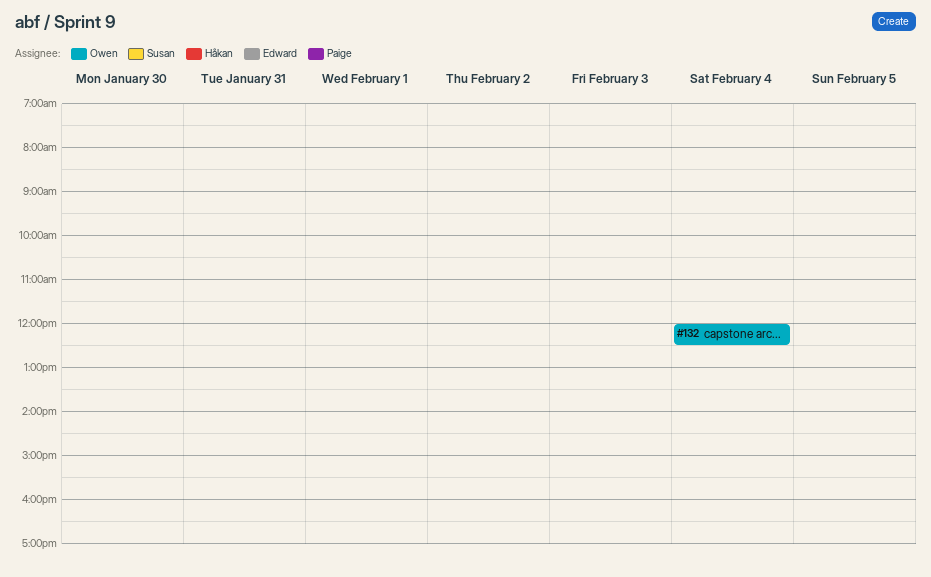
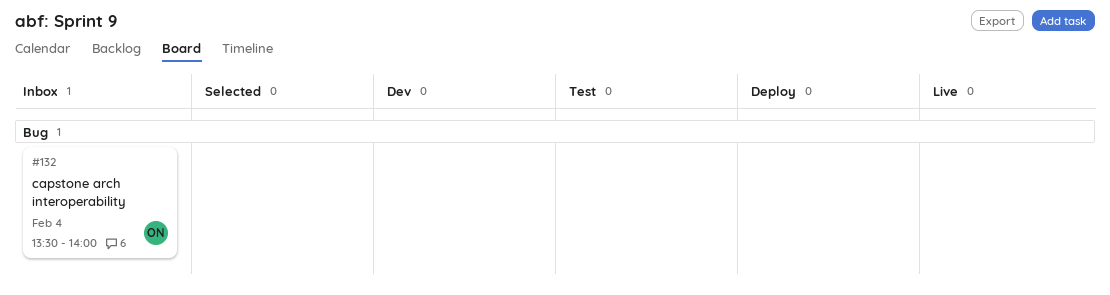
#132, begins: 12:00 -> 13:30
#132, ends: 12:30 -> 14:00

